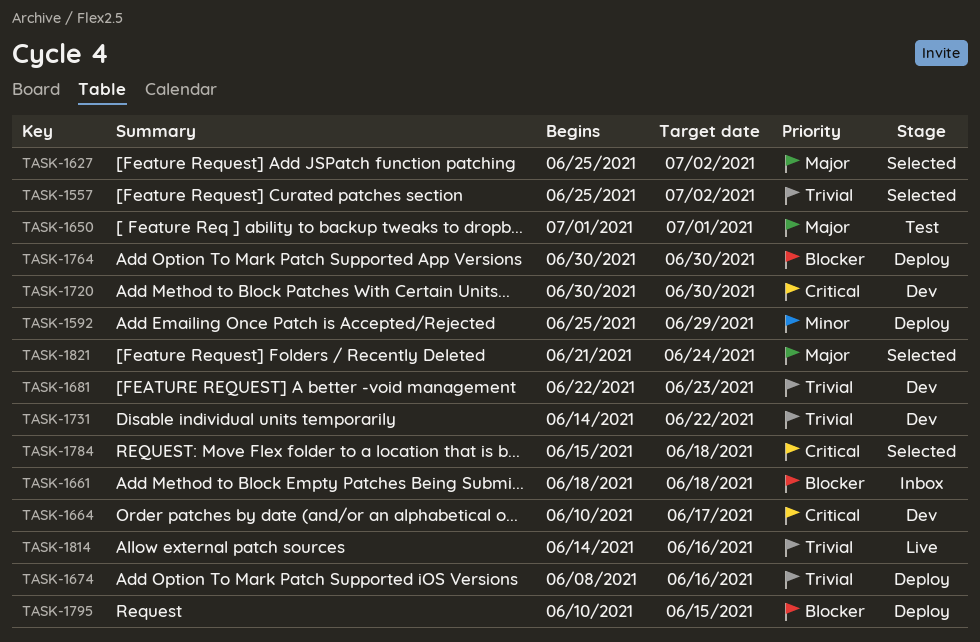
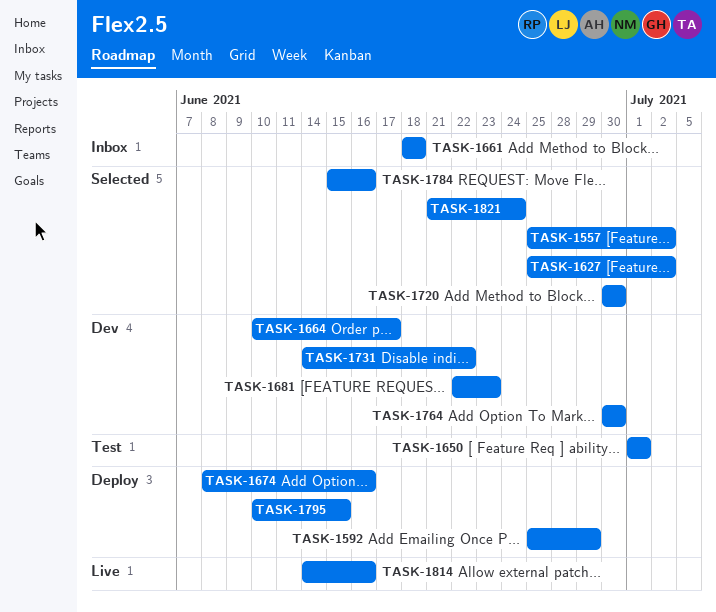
TASK-1720, status: Dev -> Selected
TASK-1764, status: Deploy -> Dev
TASK-1784, due: Jun 18 -> Jun 16

